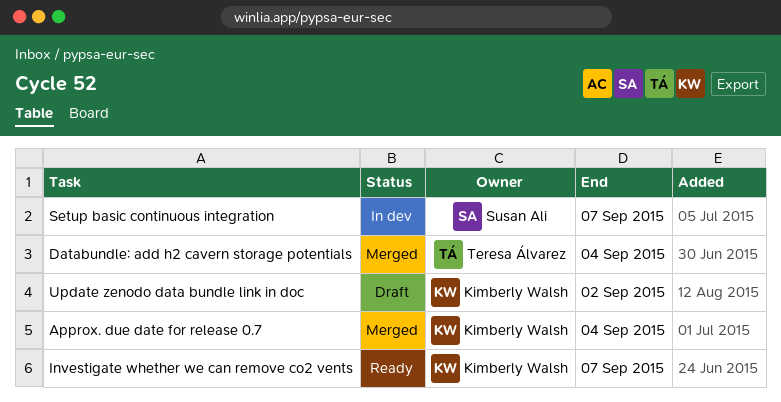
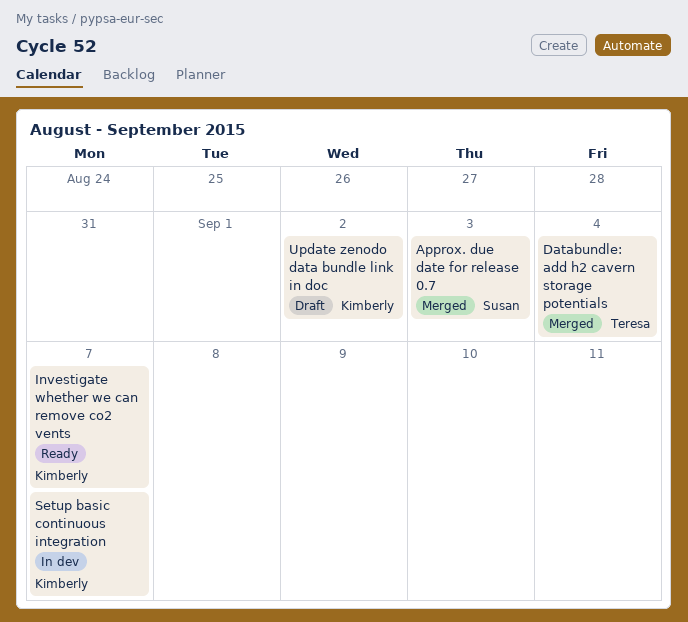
Approx. due date for release 0.7, owner: Kimberly Walsh -> Susan Ali
Approx. due date for release 0.7, due: Sep 4 -> Sep 3
Setup basic continuous integration, owner: Susan Ali -> Kimberly Walsh

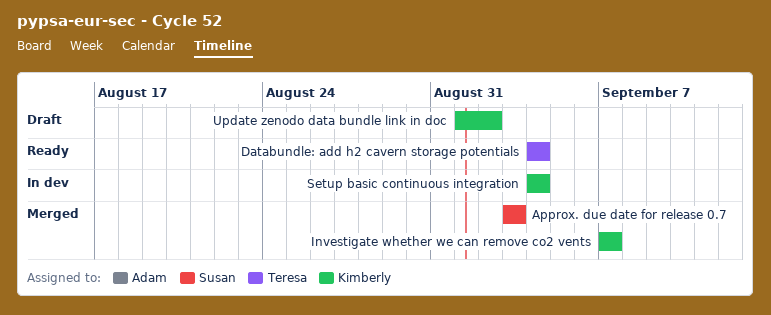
Databundle: add h2 cavern storage potentials, status: Merged -> Ready
Investigate whether we can remove co2 vents, status: Ready -> Merged
Setup basic continuous integration, due: Sep 7 -> Sep 4

